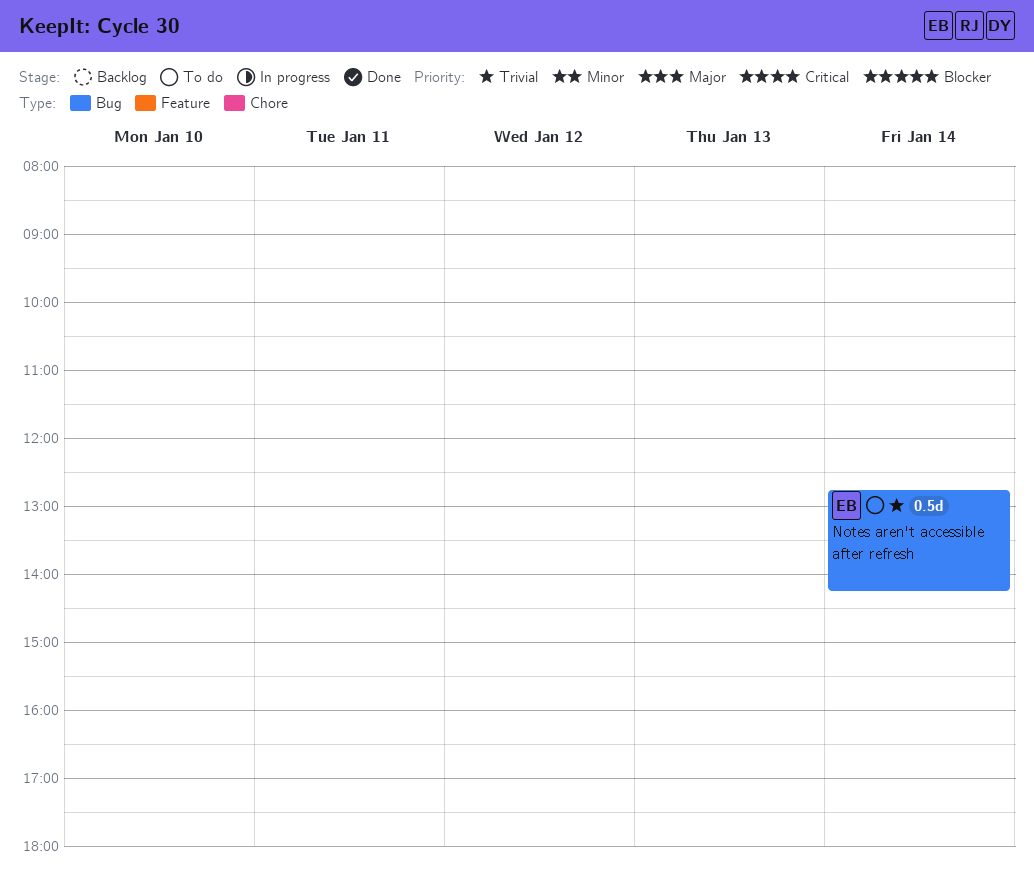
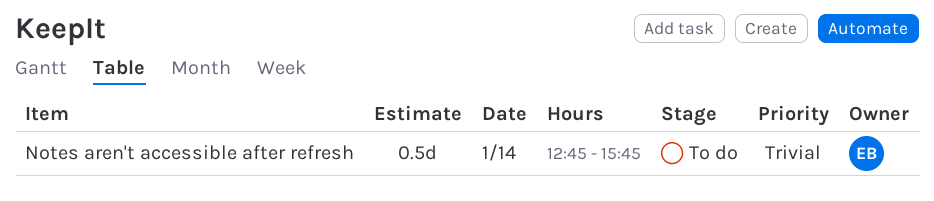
Notes aren't accessible after refresh, ends: 14:15 -> 15:45

